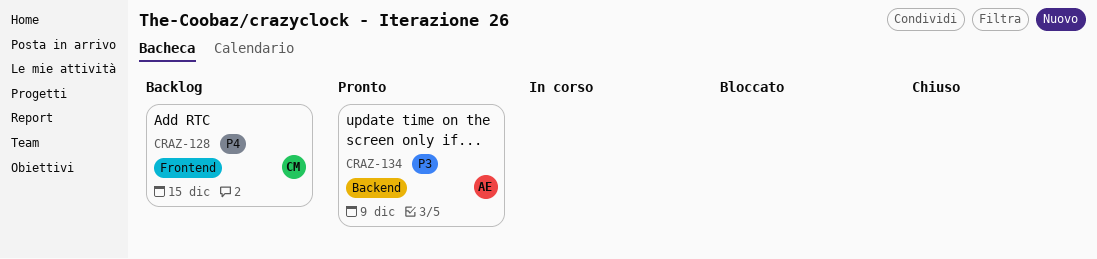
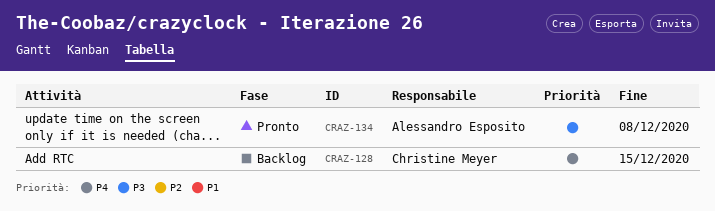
CRAZ-134, due: Dec 9 -> Dec 8

